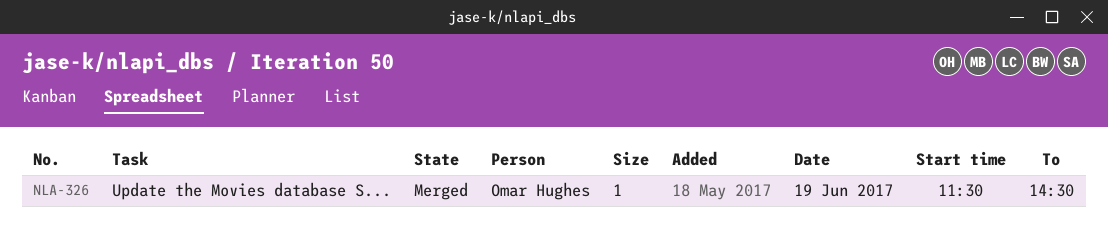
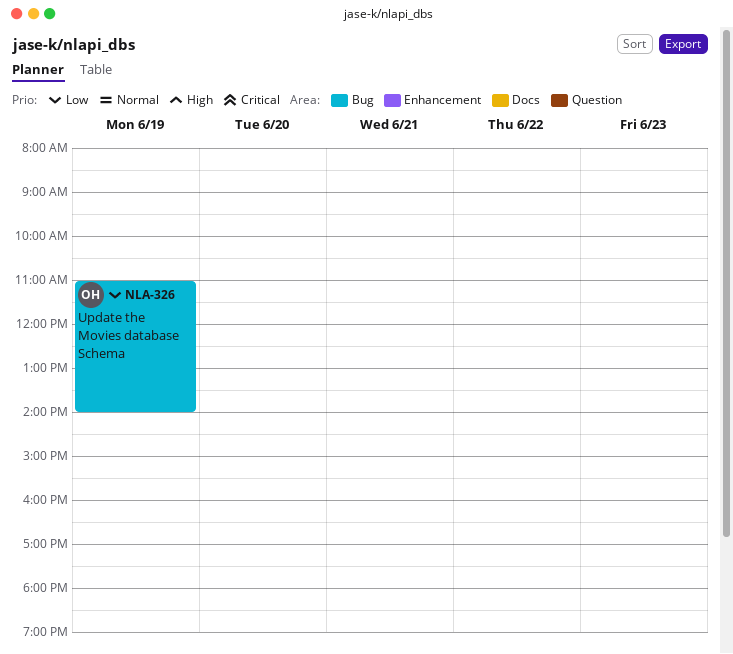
NLA-326, begins: 11:30 -> 11:00
NLA-326, ends: 14:30 -> 14:00

